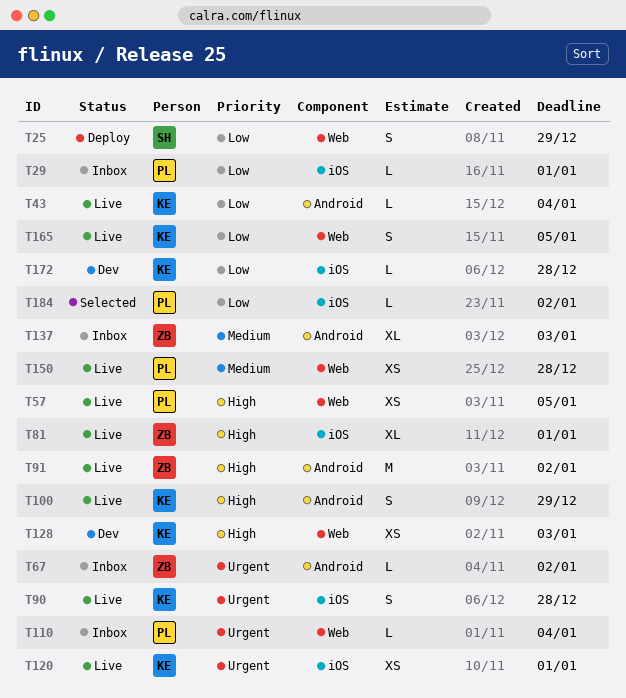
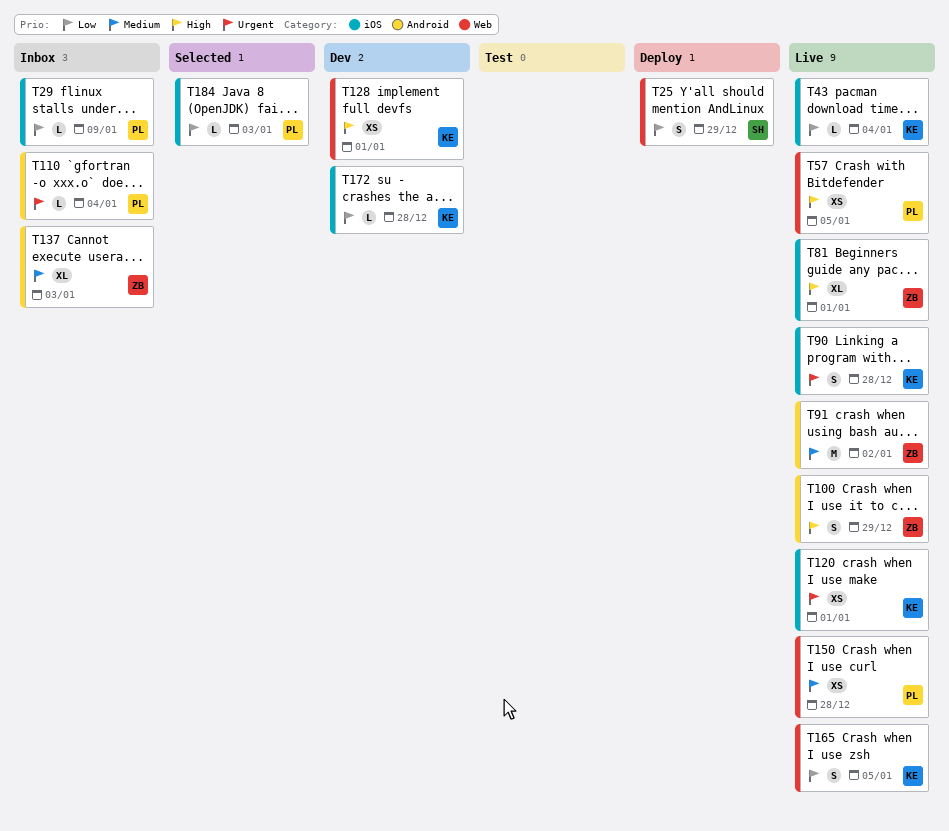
T29, due: Jan 1 -> Jan 9
T43, label: Android -> iOS
T67: present -> none
T91, priority: High -> Medium
T100, owner: KE -> ZB
T110, label: Web -> Android
T128, due: Jan 3 -> Jan 1
T184, due: Jan 2 -> Jan 3

